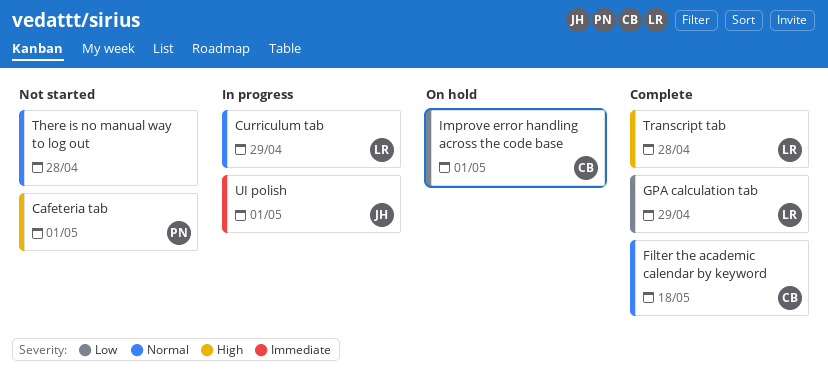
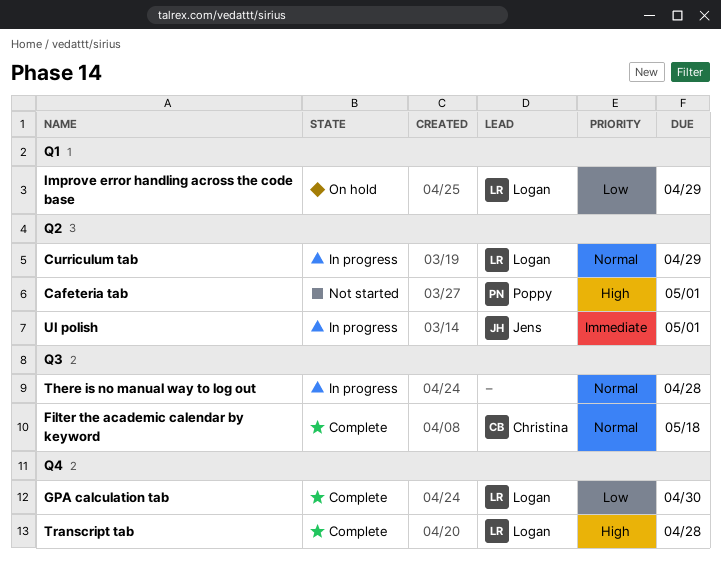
GPA calculation tab, due: Apr 29 -> Apr 30
Improve error handling across the code base, owner: Christina -> Logan
Improve error handling across the code base, due: May 1 -> Apr 29
There is no manual way to log out, status: Not started -> In progress

